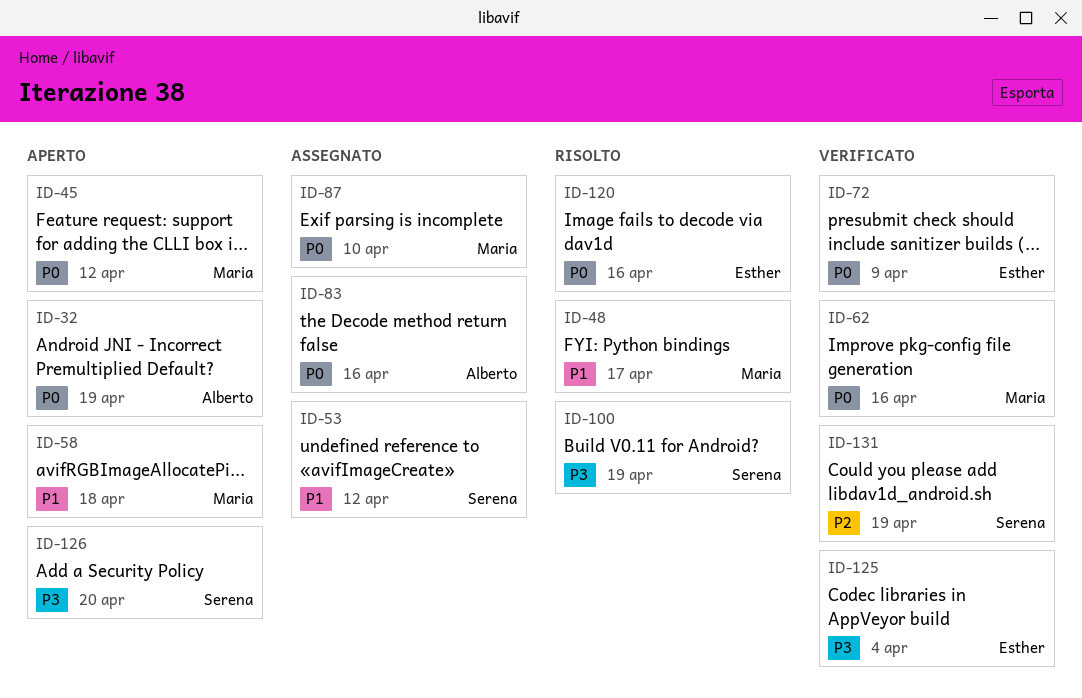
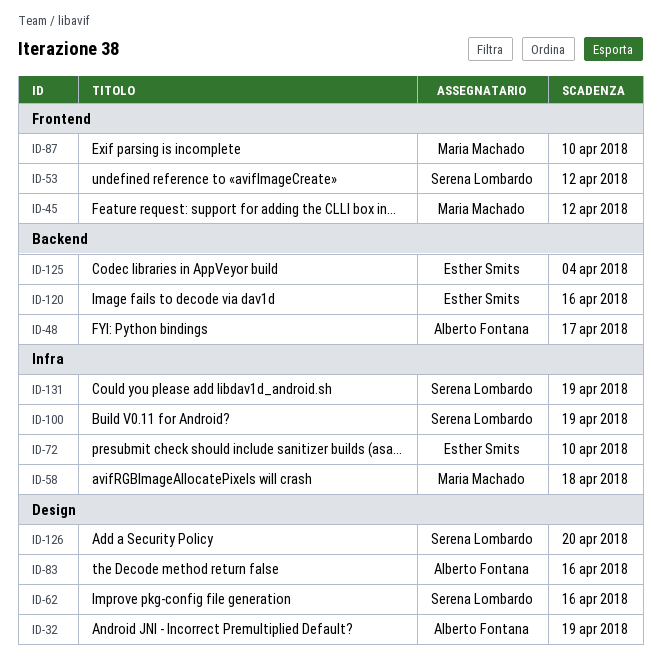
ID-48, owner: Maria Machado -> Alberto Fontana
ID-62, owner: Maria Machado -> Serena Lombardo
ID-72, due: Apr 9 -> Apr 10

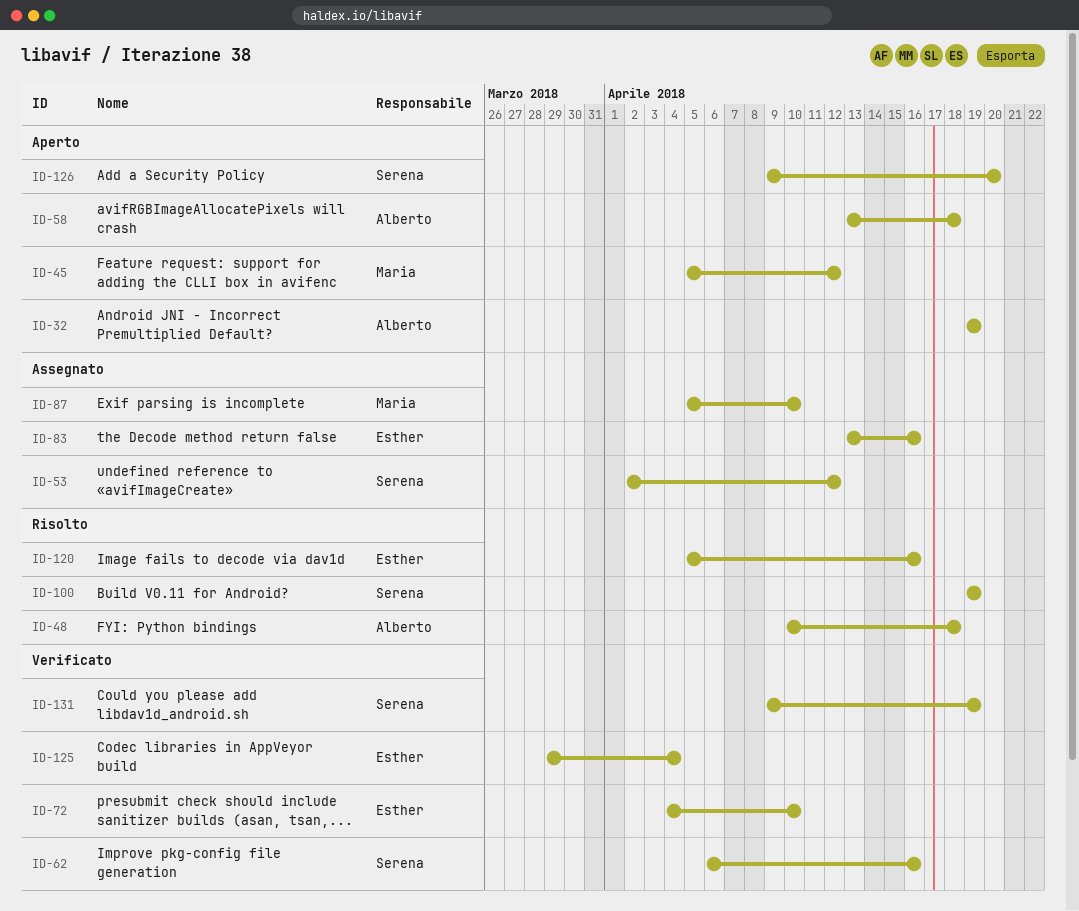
ID-48, due: Apr 17 -> Apr 18
ID-58, owner: Maria Machado -> Alberto Fontana
ID-83, owner: Alberto Fontana -> Esther Smits

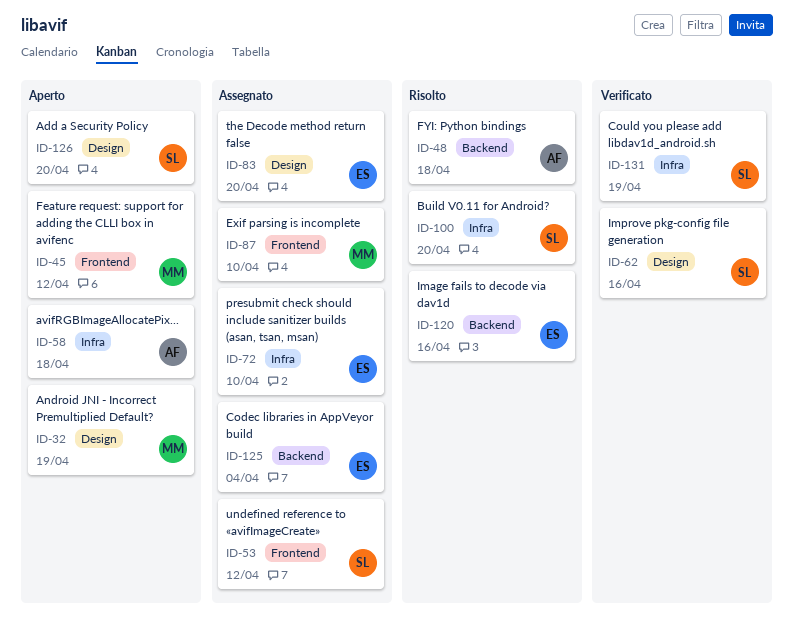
ID-32, owner: Alberto -> Maria
ID-72, status: Verificato -> Assegnato
ID-83, due: Apr 16 -> Apr 20
ID-100, due: Apr 19 -> Apr 20
ID-125, status: Verificato -> Assegnato

